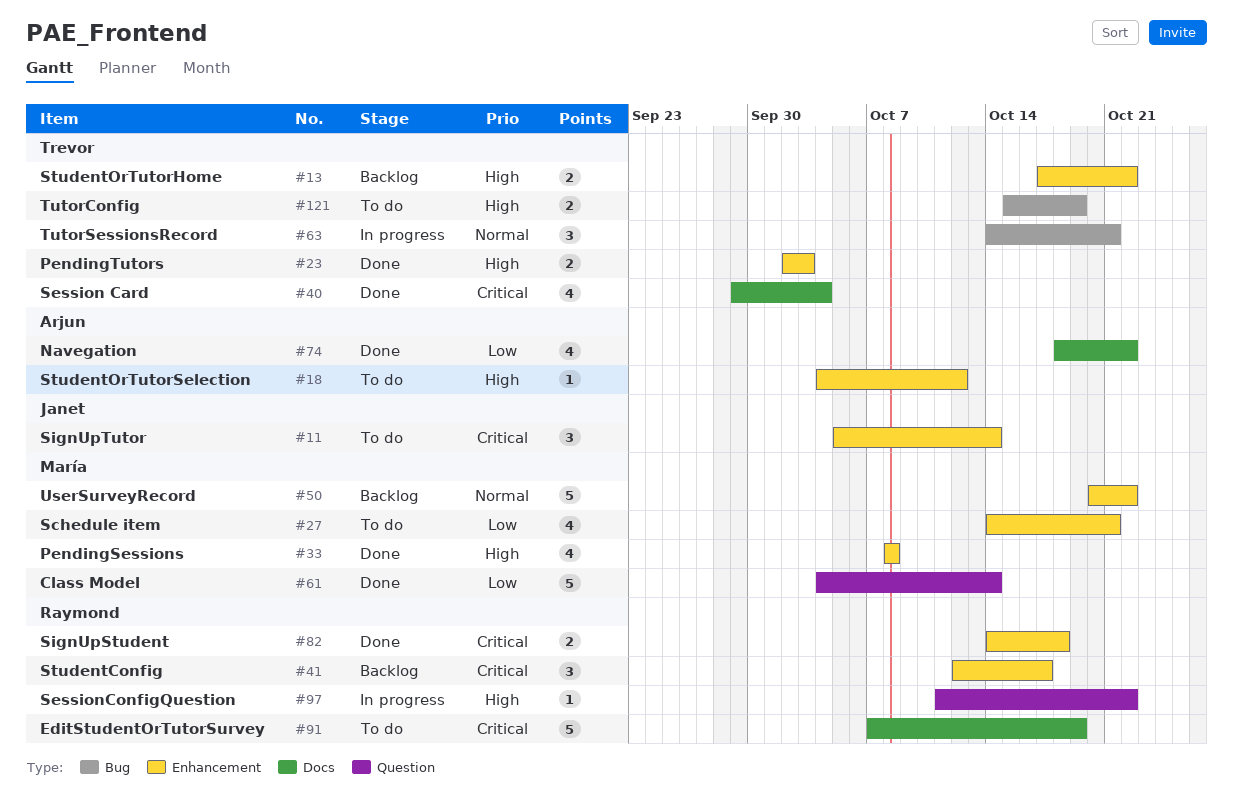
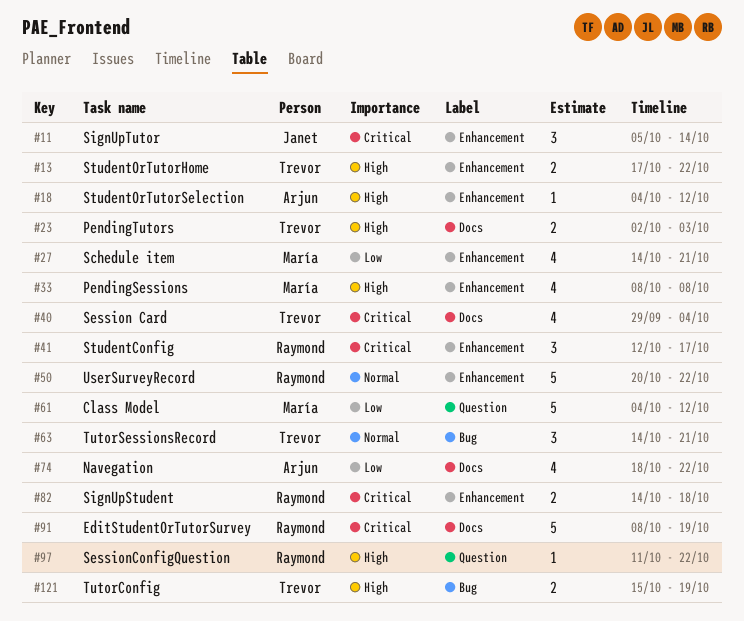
#23, label: Enhancement -> Docs
#50, owner: María -> Raymond
#61, due: Oct 14 -> Oct 12
#91, start: Oct 7 -> Oct 8

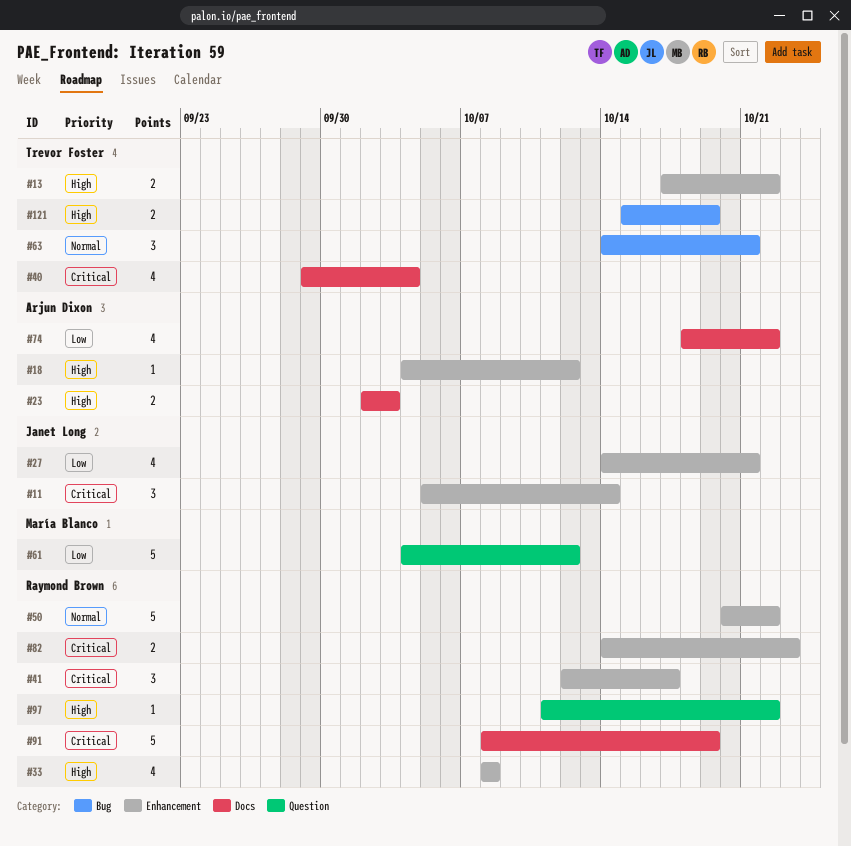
#23, owner: Trevor Foster -> Arjun Dixon
#27, owner: María Blanco -> Janet Long
#33, owner: María Blanco -> Raymond Brown
#82, due: Oct 18 -> Oct 23

